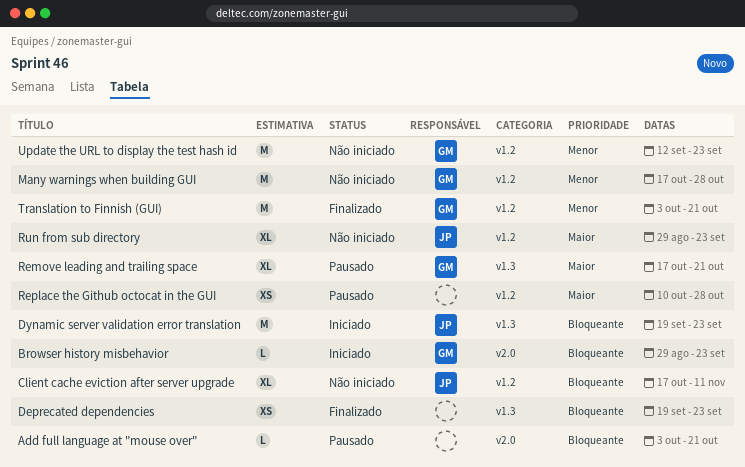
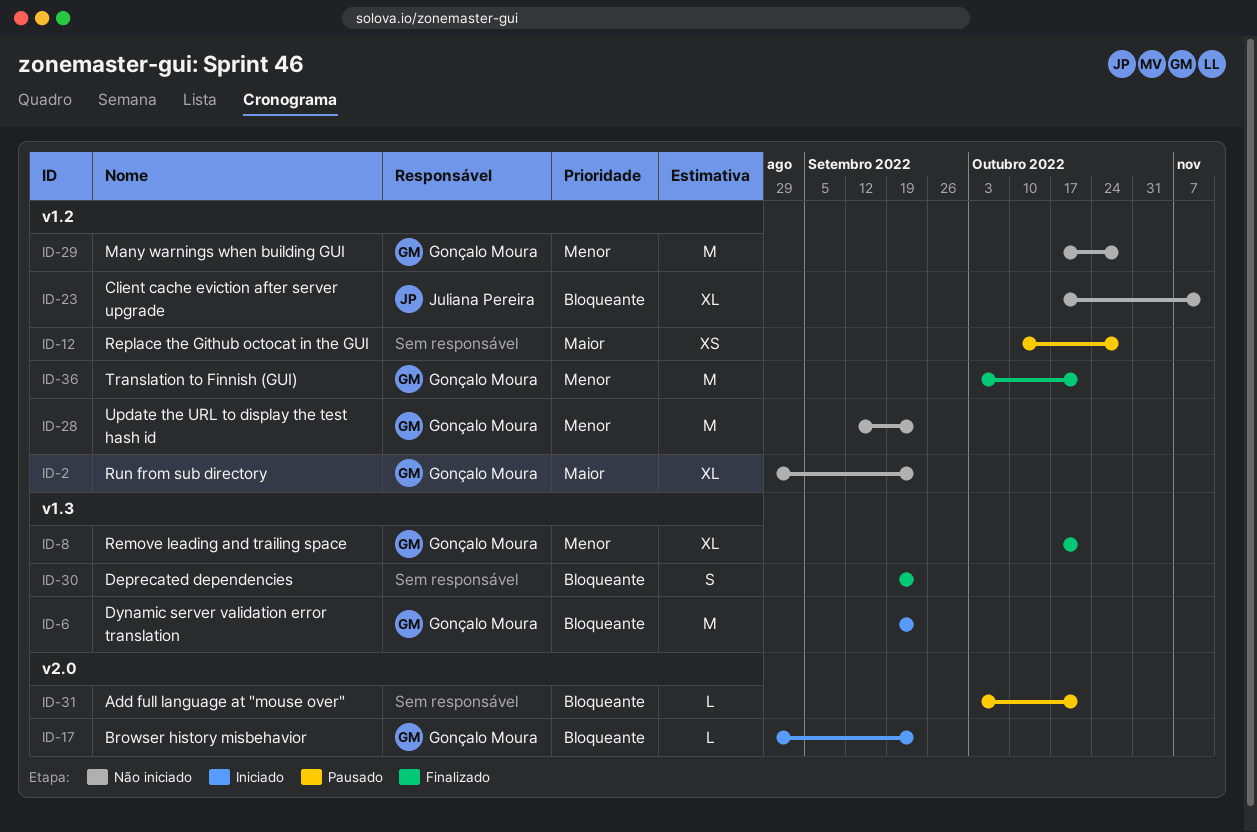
Deprecated dependencies, estimate: XS -> S
Dynamic server validation error translation, owner: Juliana Pereira -> Gonçalo Moura
Remove leading and trailing space, status: Pausado -> Finalizado
Remove leading and trailing space, priority: Maior -> Menor
Run from sub directory, owner: Juliana Pereira -> Gonçalo Moura

